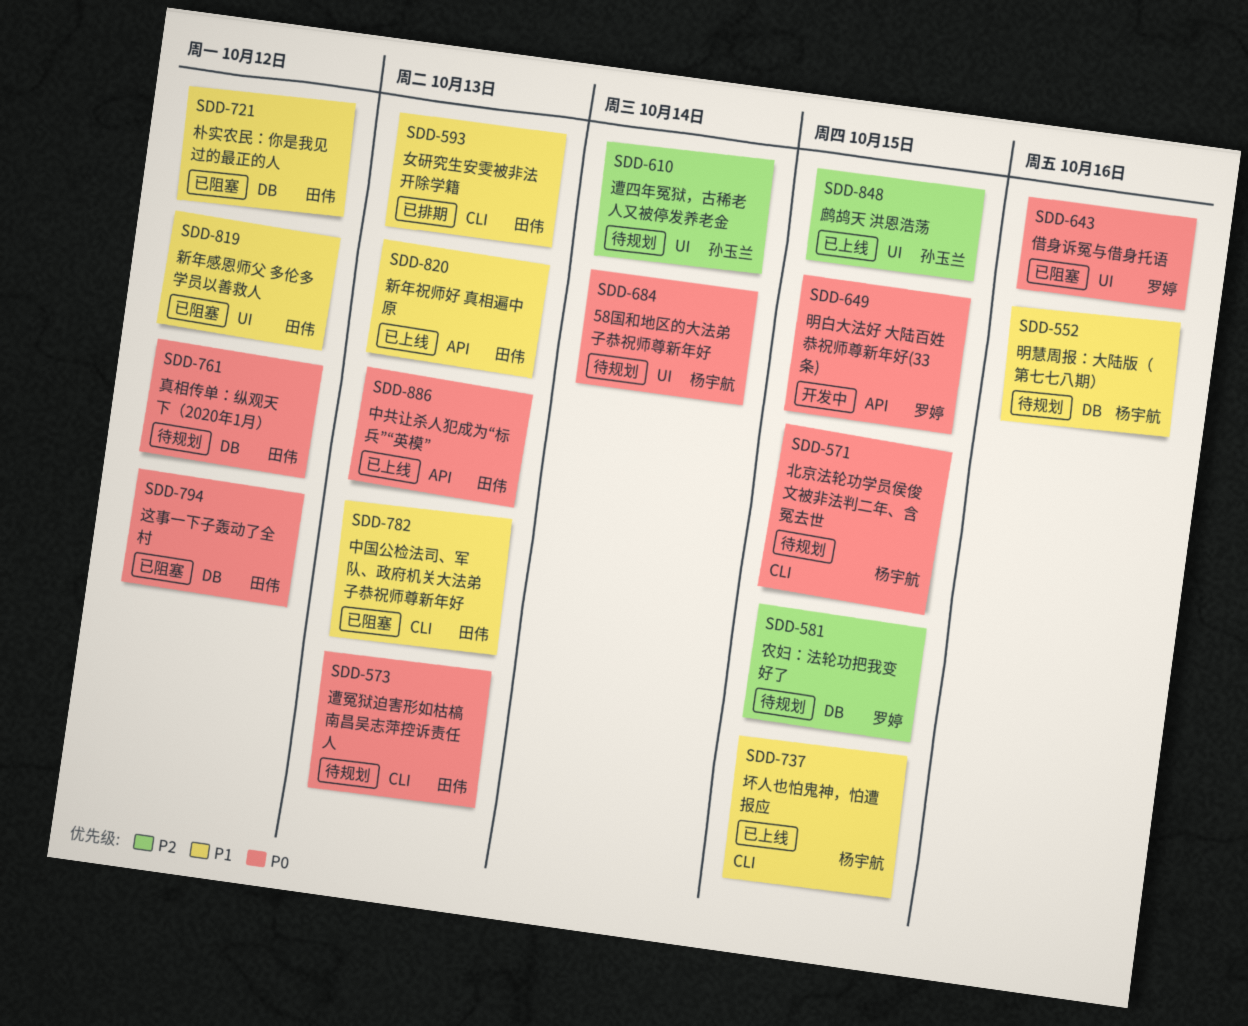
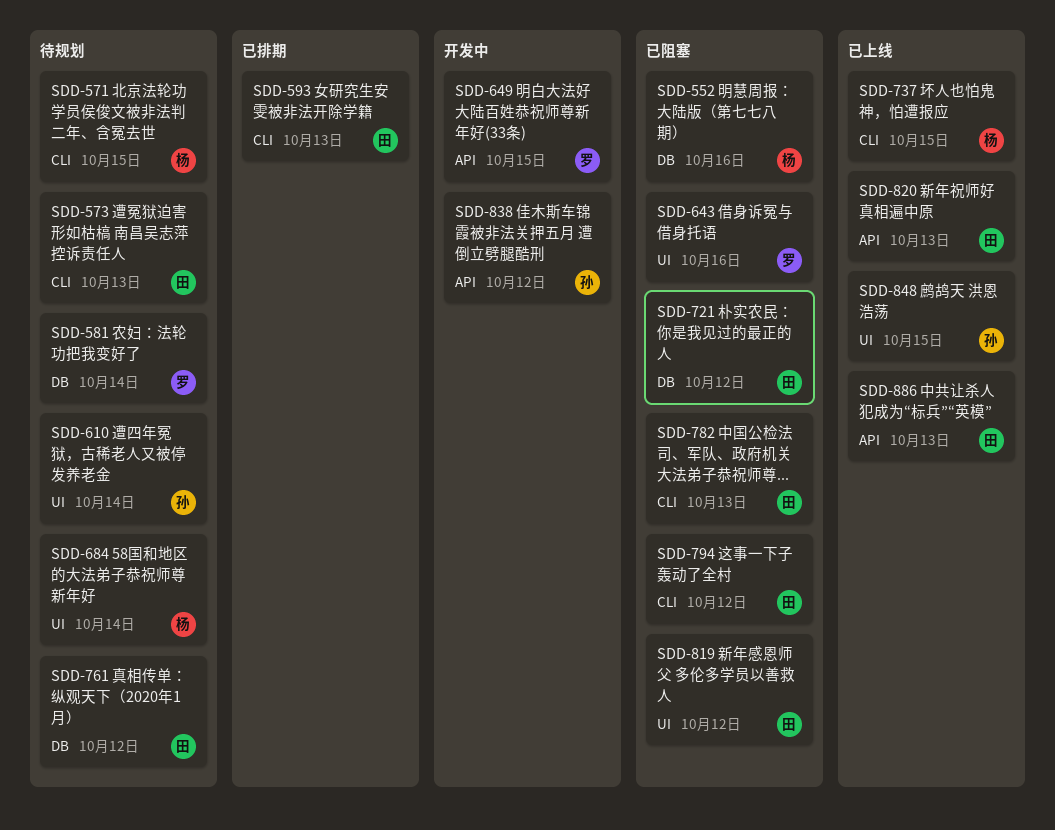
SDD-552, status: 待规划 -> 已阻塞
SDD-581, due: Oct 15 -> Oct 14
SDD-794, label: DB -> CLI
SDD-838: none -> present

